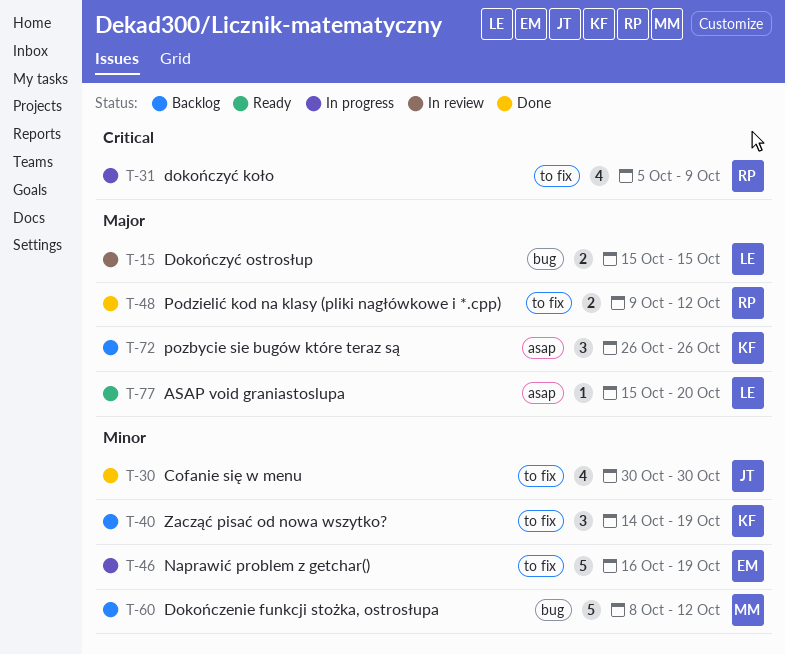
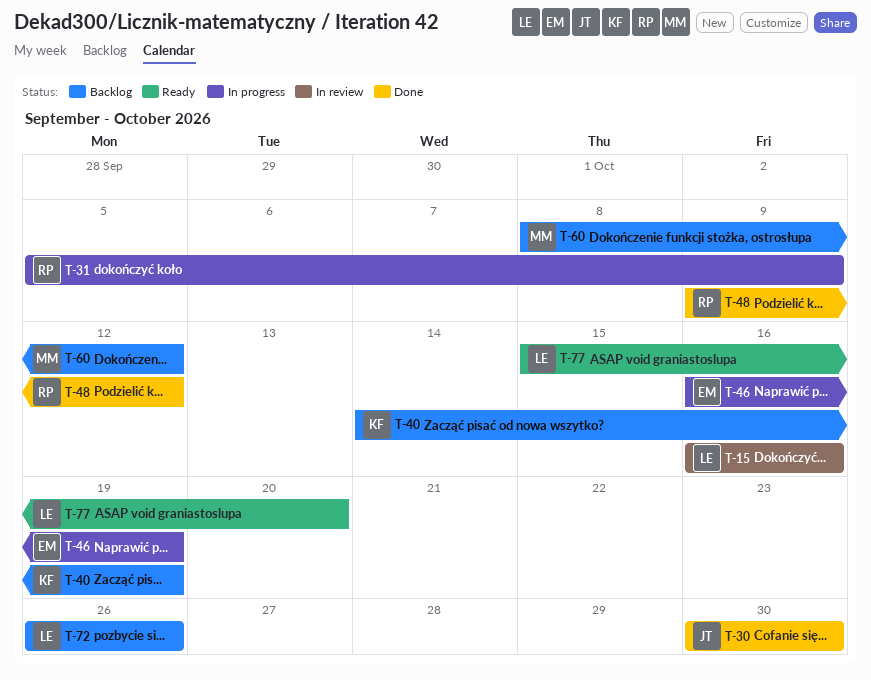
T-15, start: Oct 15 -> Oct 16
T-15, due: Oct 15 -> Oct 16
T-72, owner: KF -> LE

